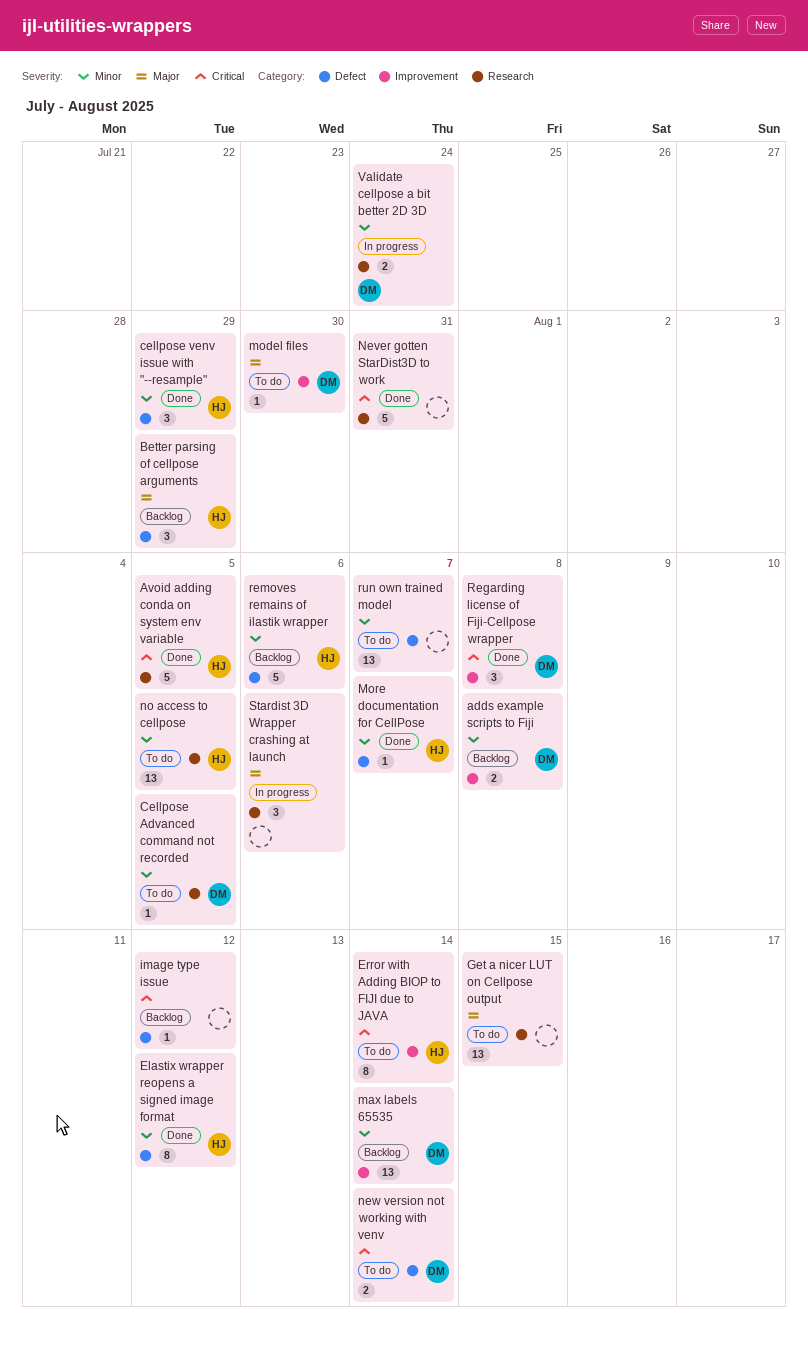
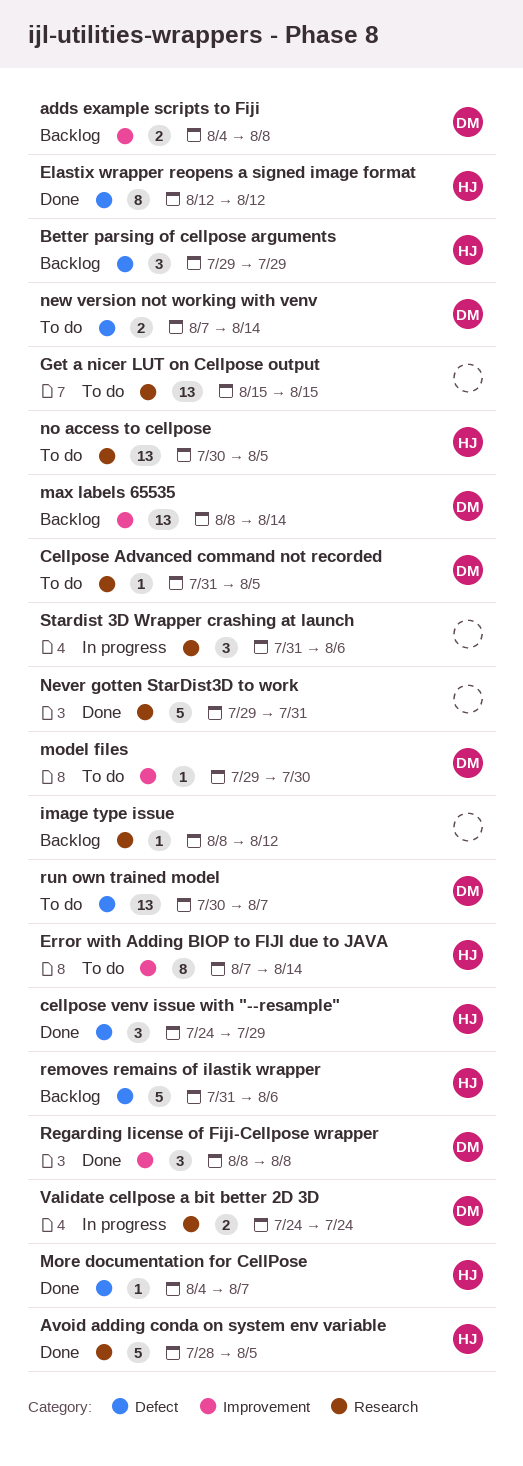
image type issue, label: Defect -> Research
run own trained model, owner: none -> DM

